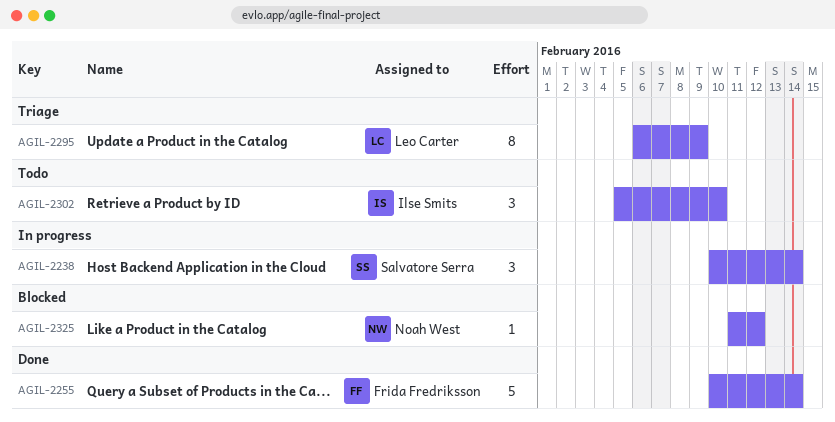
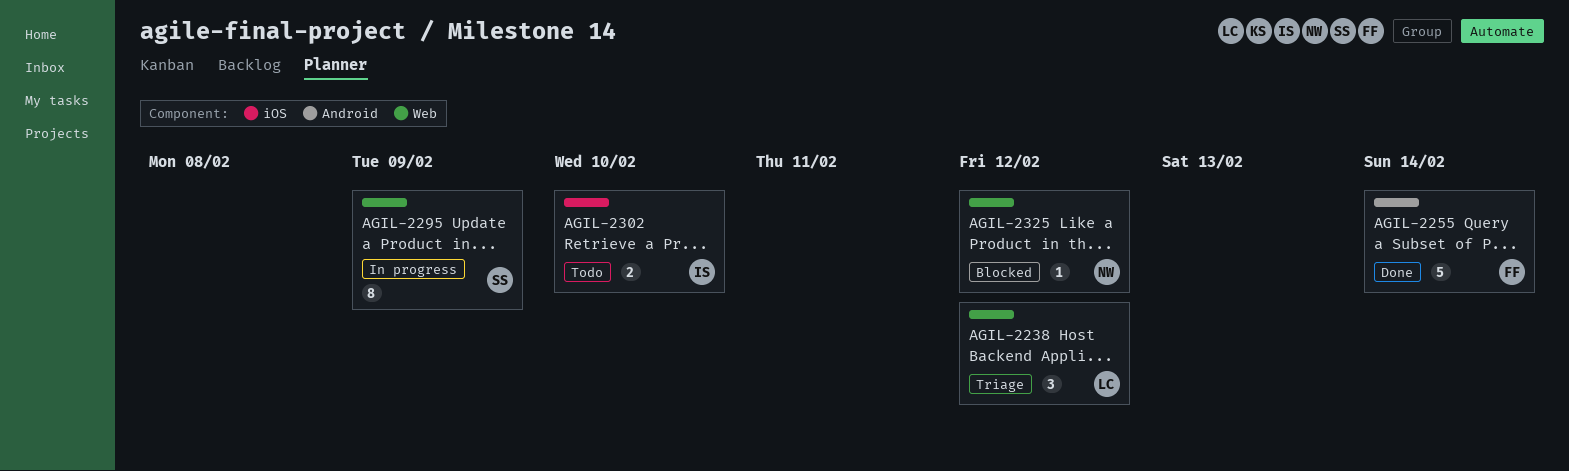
AGIL-2238, status: In progress -> Triage
AGIL-2238, owner: Salvatore Serra -> Leo Carter
AGIL-2238, due: Feb 14 -> Feb 12
AGIL-2295, status: Triage -> In progress
AGIL-2295, owner: Leo Carter -> Salvatore Serra
AGIL-2302, estimate: 3 -> 2

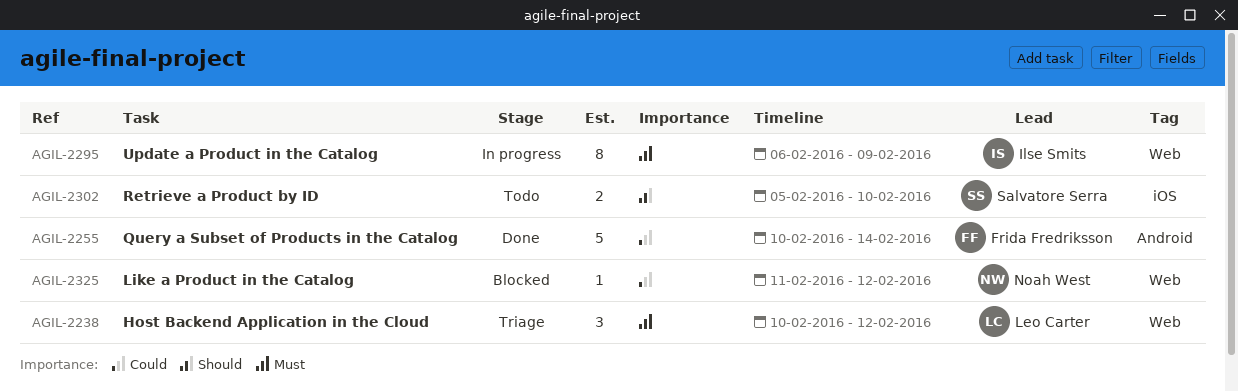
AGIL-2295, owner: Salvatore Serra -> Ilse Smits
AGIL-2302, owner: Ilse Smits -> Salvatore Serra

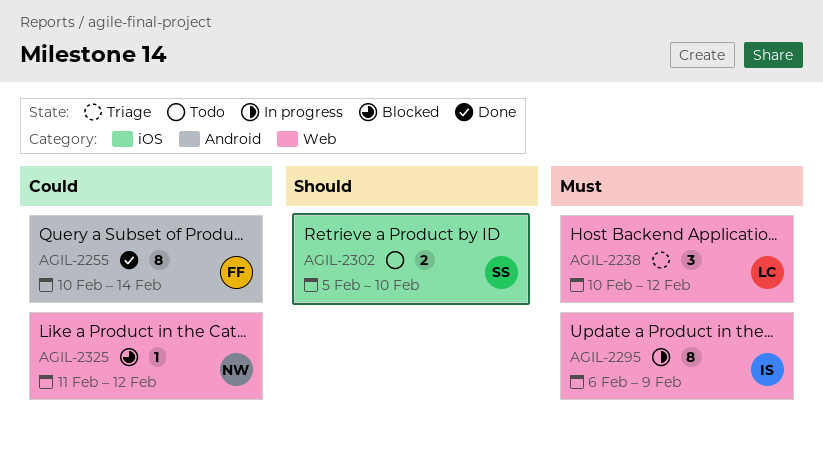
AGIL-2255, estimate: 5 -> 8

